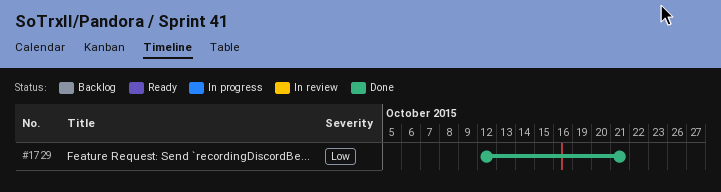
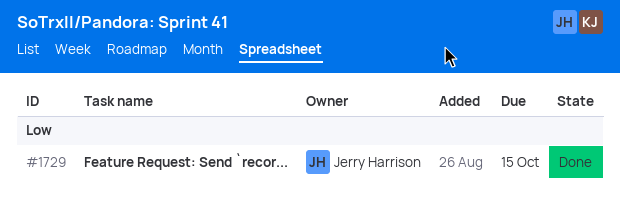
#1729, due: Oct 21 -> Oct 15

